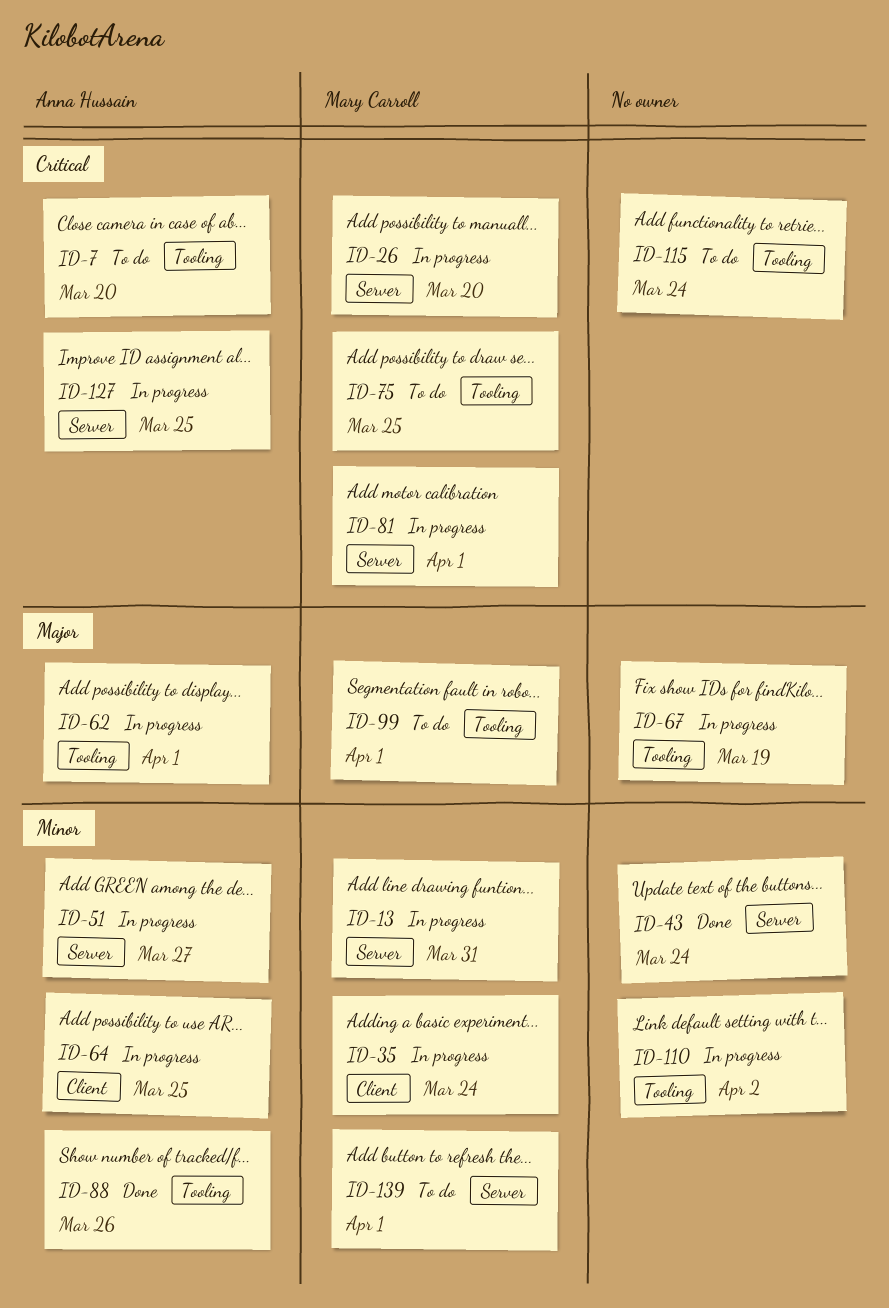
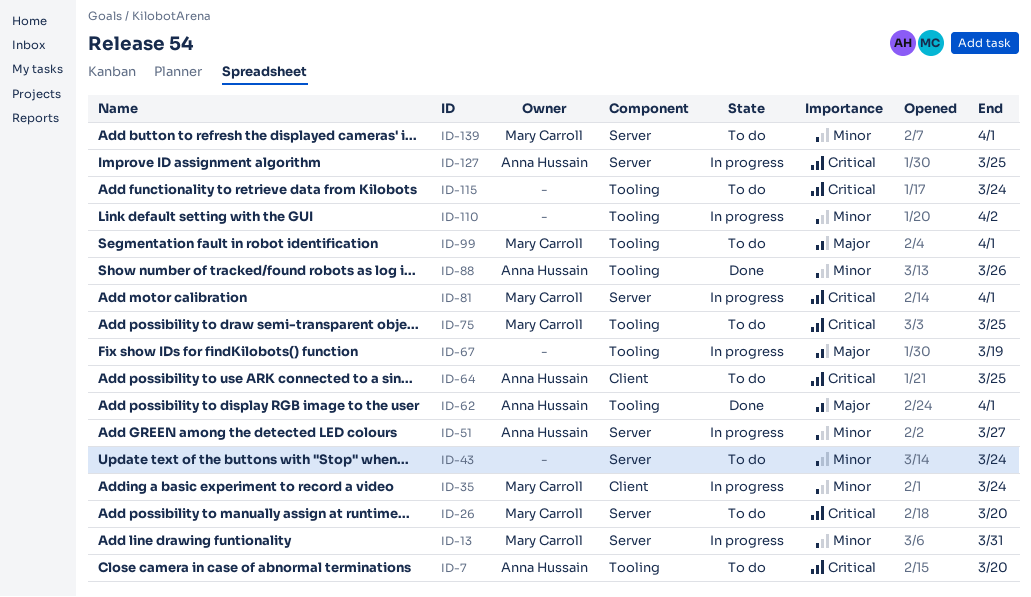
ID-26, status: In progress -> To do
ID-43, status: Done -> To do
ID-62, status: In progress -> Done
ID-64, status: In progress -> To do
ID-64, priority: Minor -> Critical

